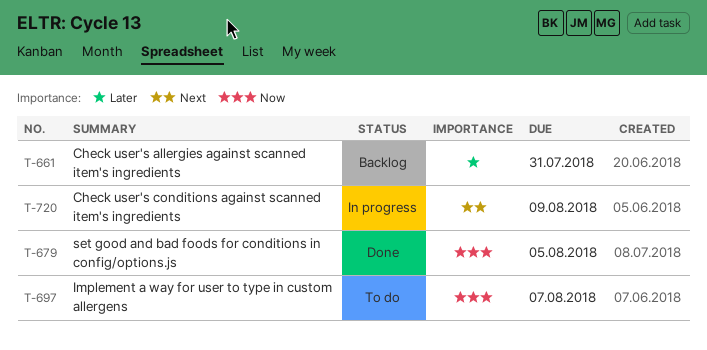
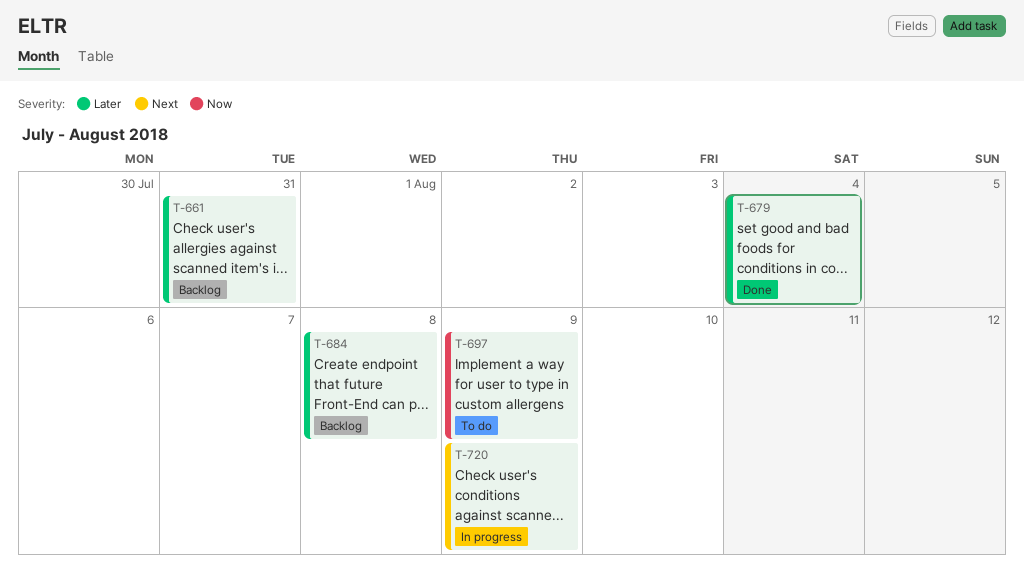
T-679, priority: Now -> Later
T-679, due: Aug 5 -> Aug 4
T-684: none -> present
T-697, due: Aug 7 -> Aug 9

